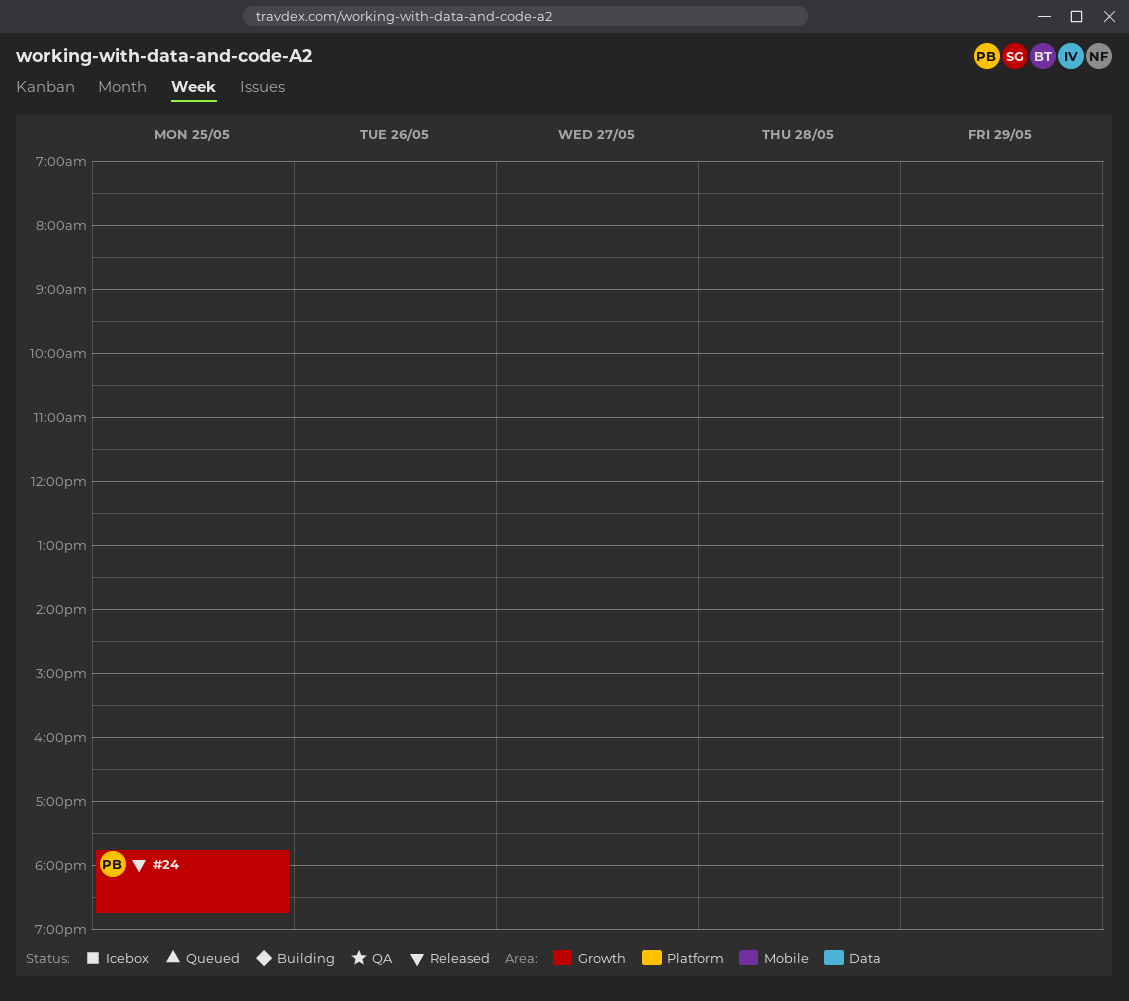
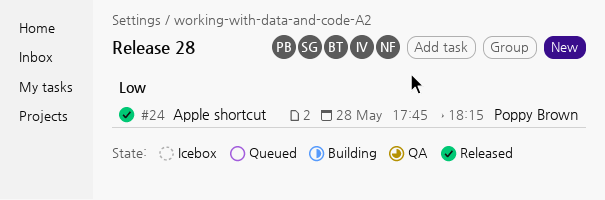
#24, day: May 25 -> May 28
#24, ends: 18:45 -> 18:15

